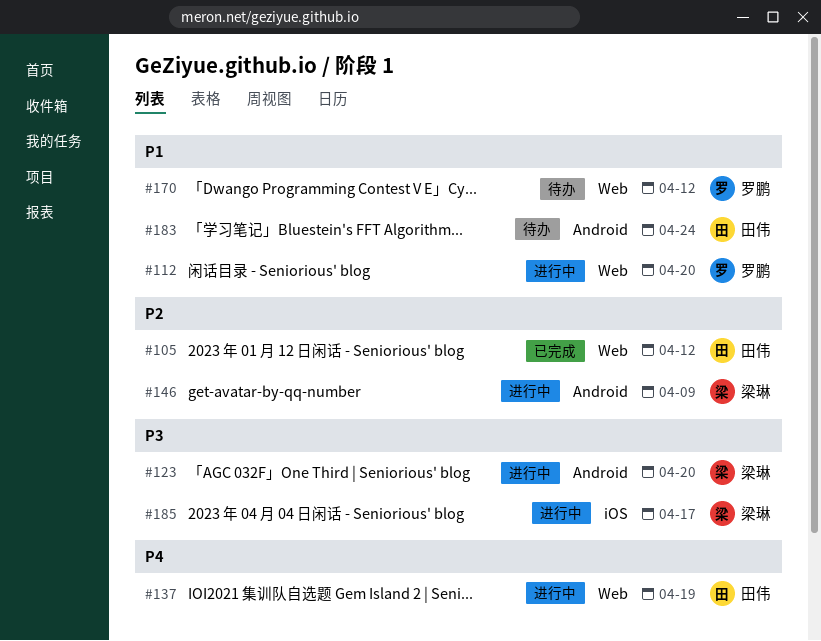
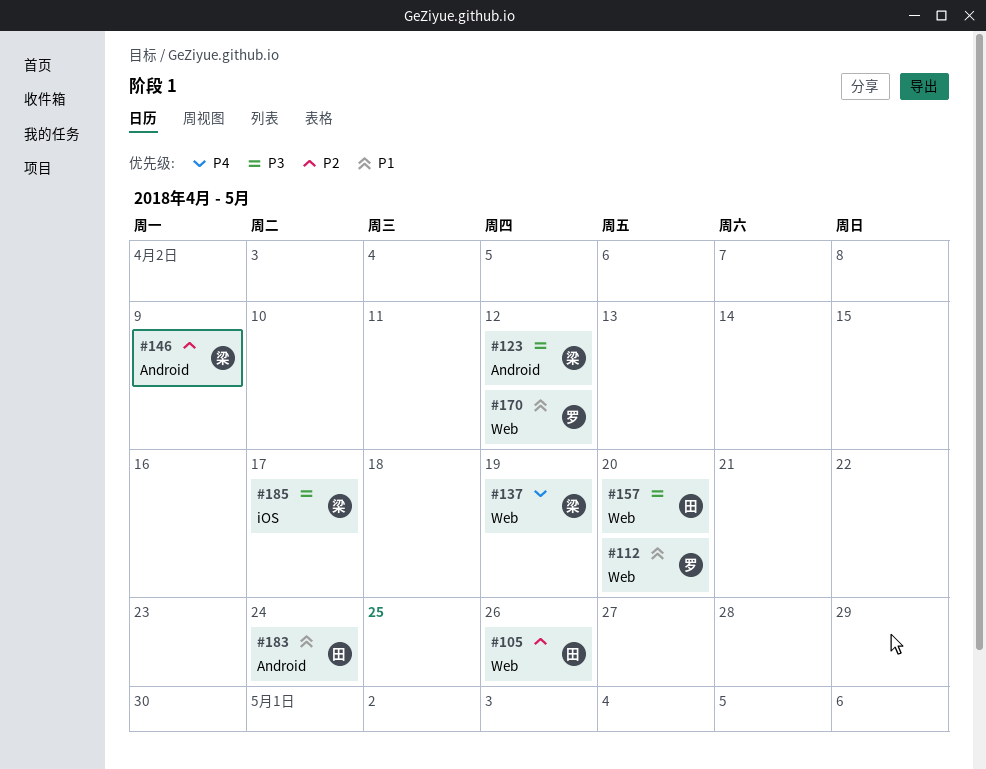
#105, due: Apr 12 -> Apr 26
#123, due: Apr 20 -> Apr 12
#137, owner: 田伟 -> 梁琳
#157: none -> present

